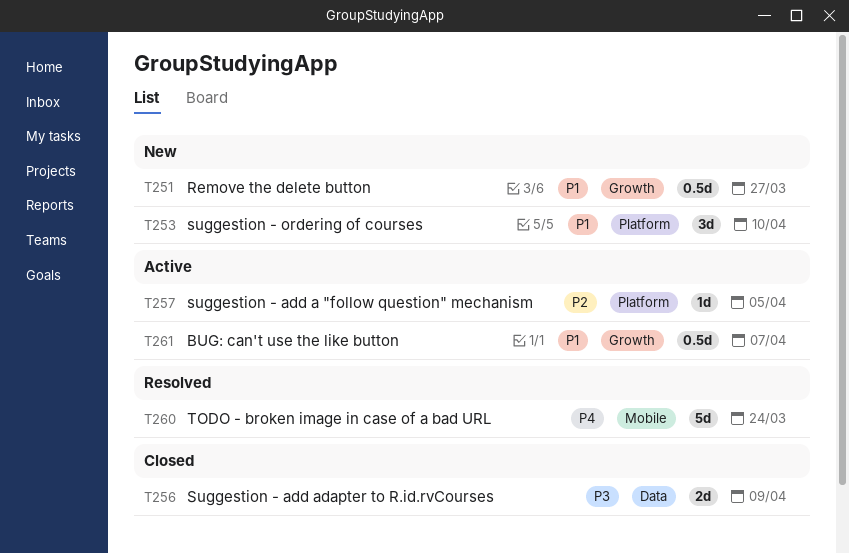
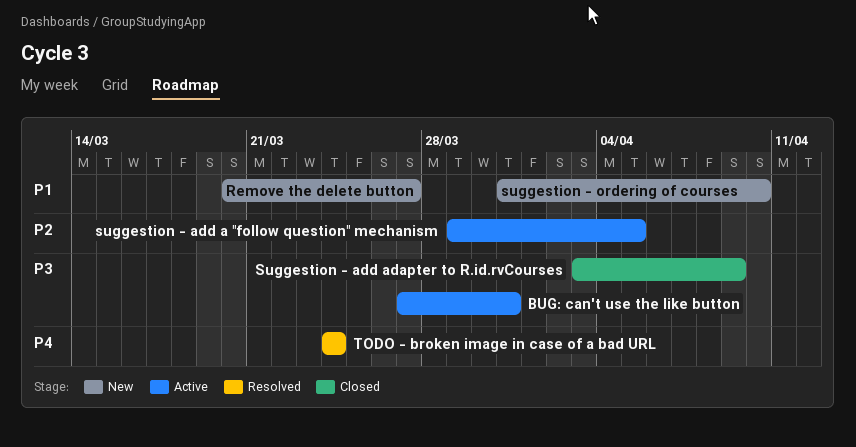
BUG: can't use the like button, priority: P1 -> P3
BUG: can't use the like button, due: Apr 7 -> Mar 31

